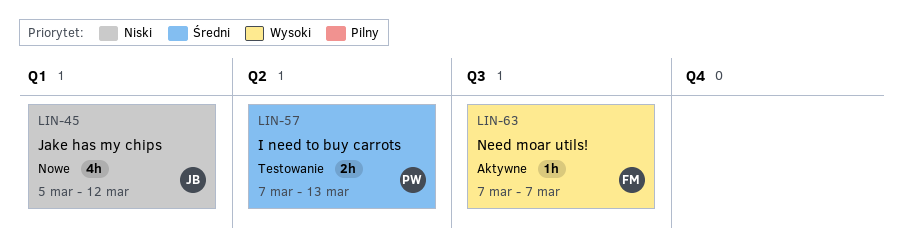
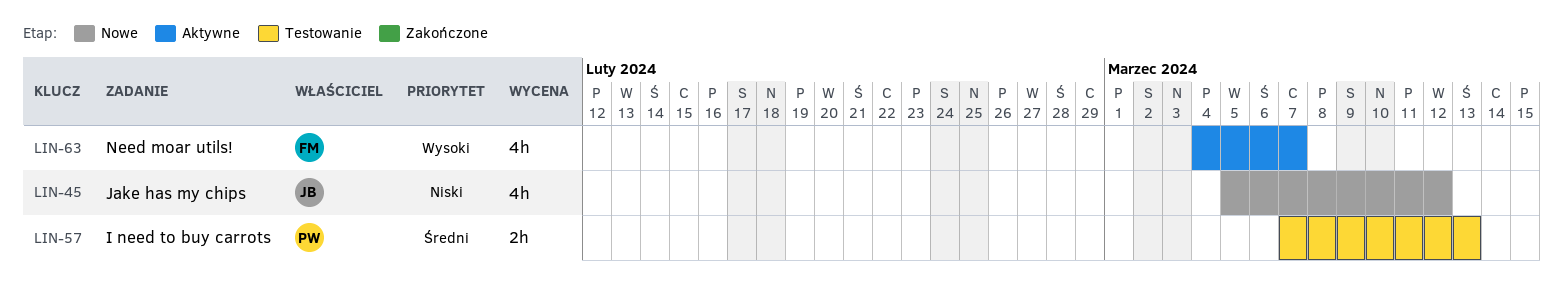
LIN-63, estimate: 1h -> 4h
LIN-63, start: Mar 7 -> Mar 4

